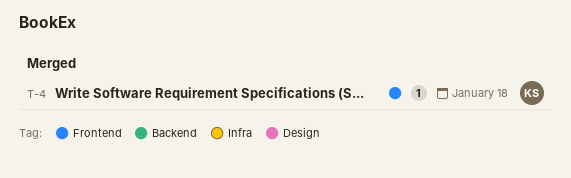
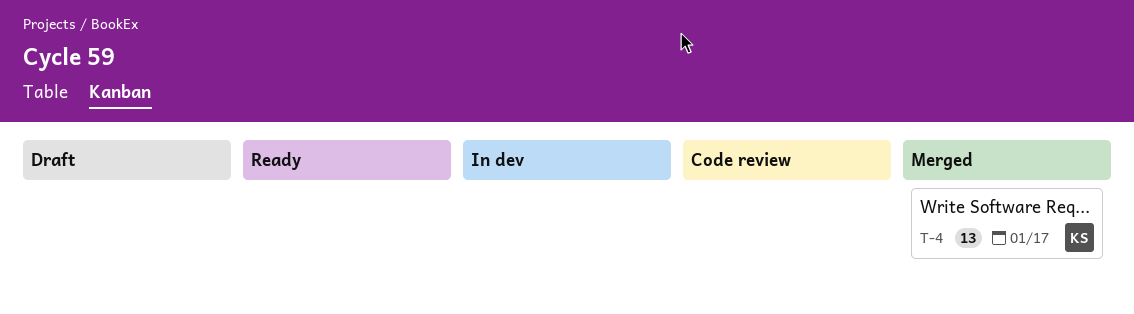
T-4, estimate: 1 -> 13
T-4, due: Jan 18 -> Jan 17

